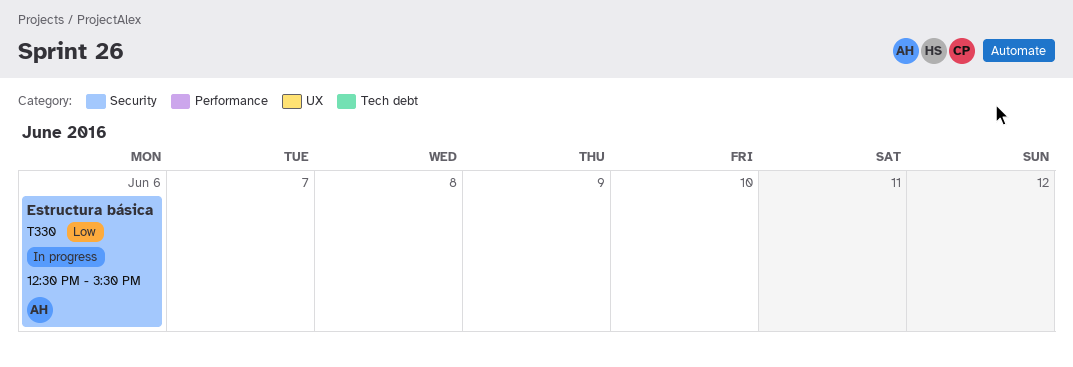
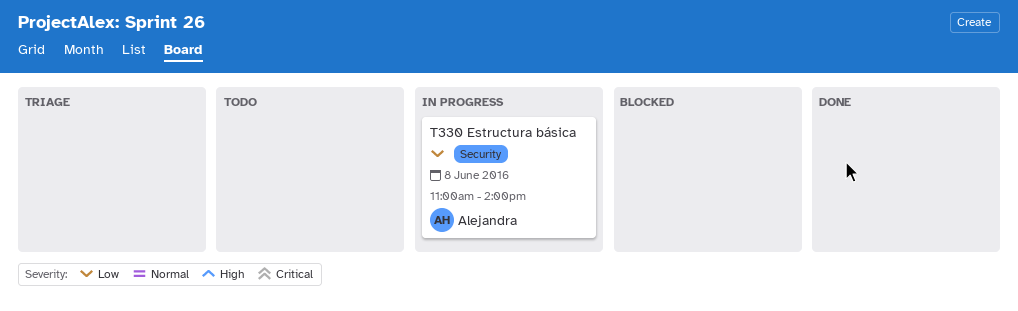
T330, day: Jun 6 -> Jun 8
T330, begins: 12:30 -> 11:00
T330, ends: 15:30 -> 14:00

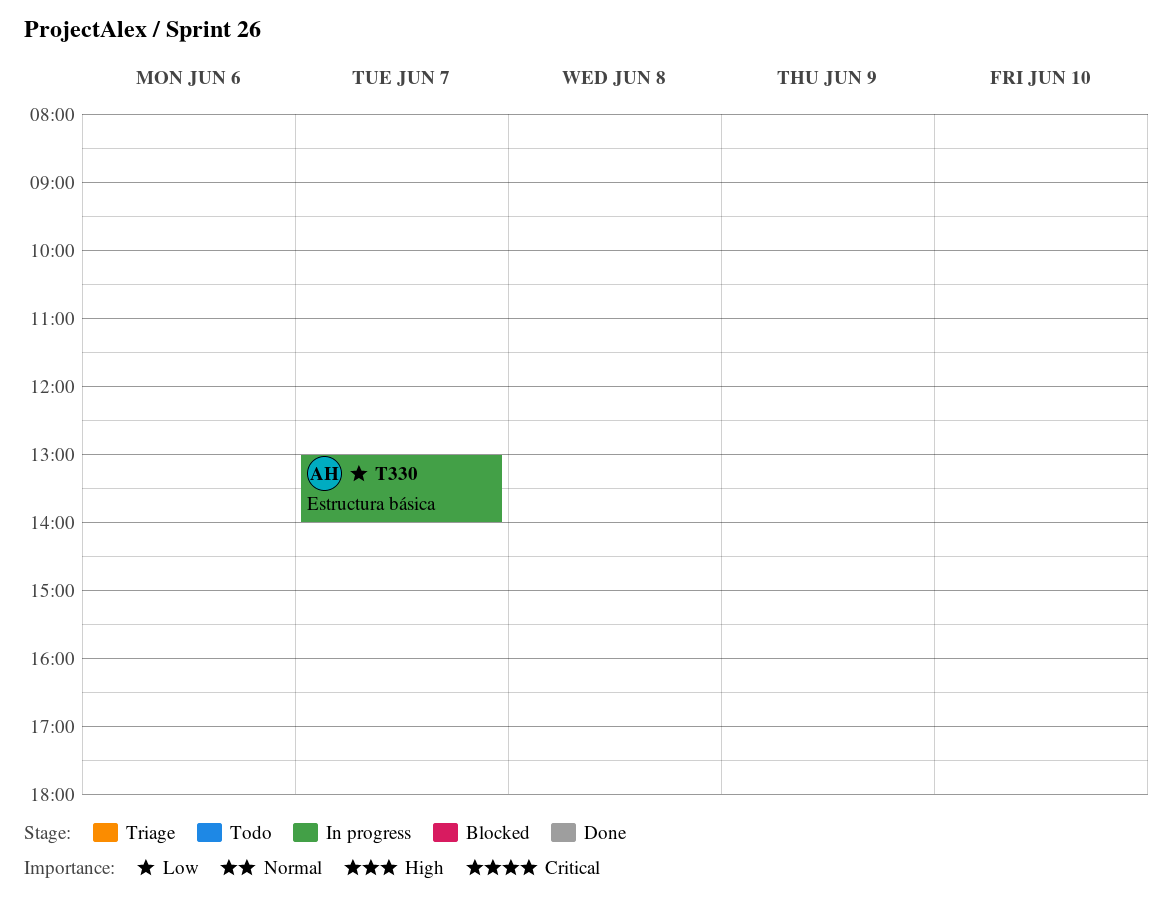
T330, day: Jun 8 -> Jun 7
T330, begins: 11:00 -> 13:00

